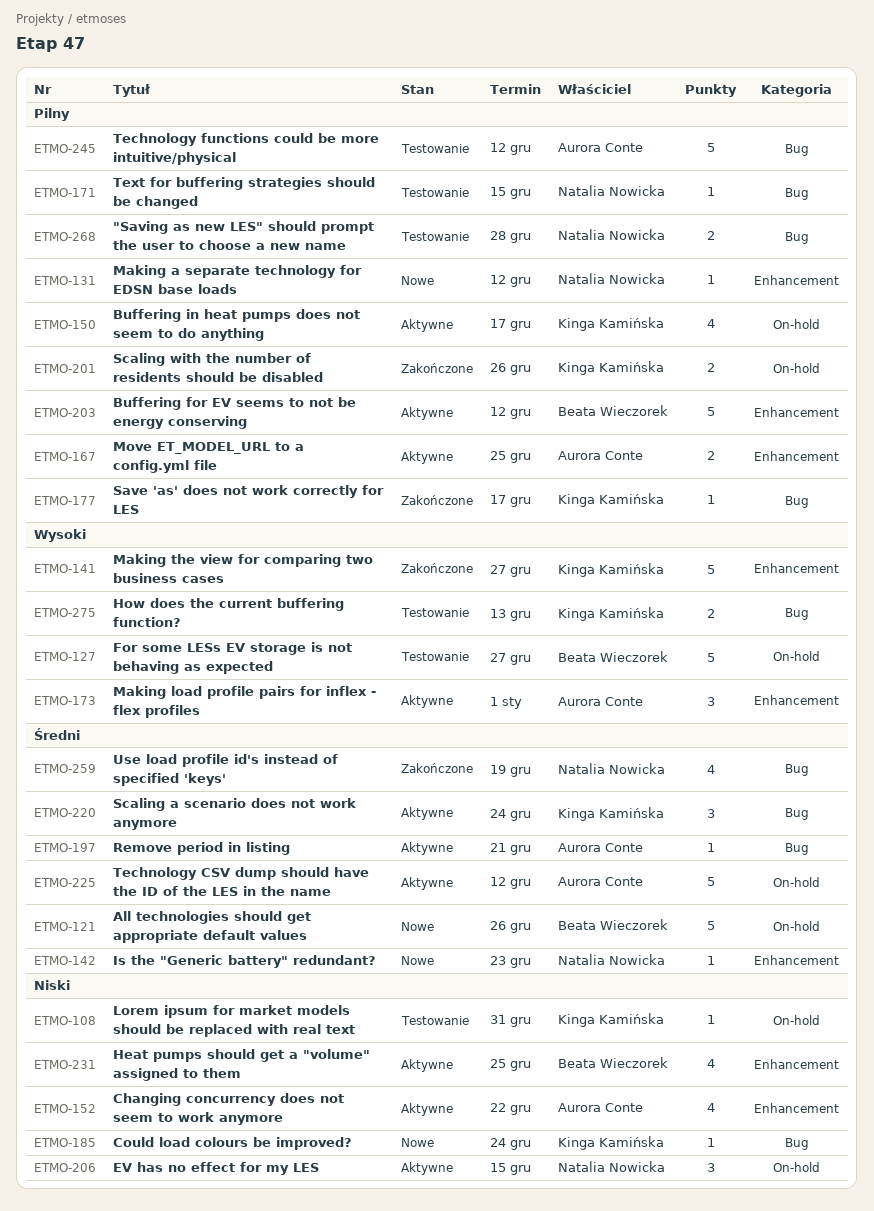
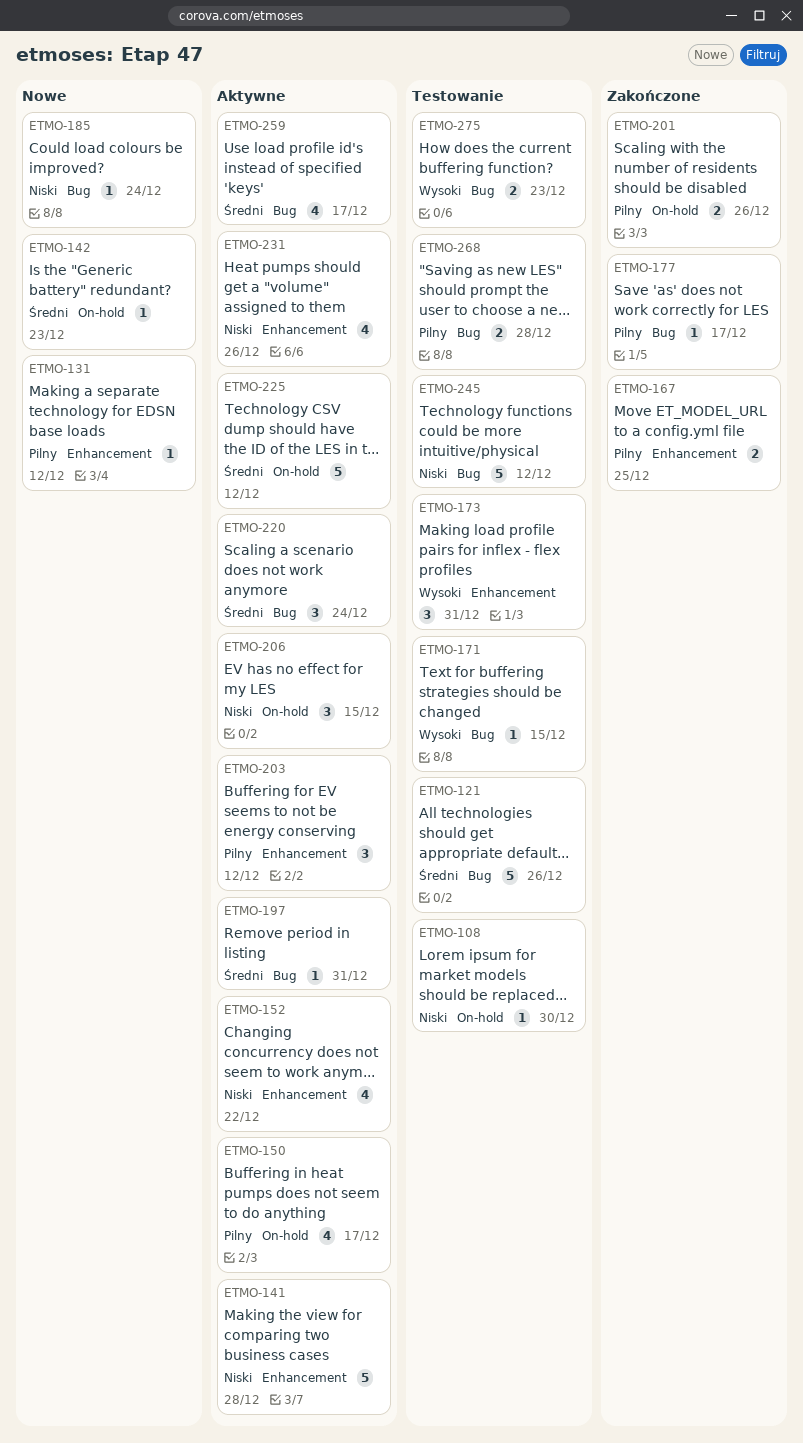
ETMO-108, due: Dec 31 -> Dec 30
ETMO-121, status: Nowe -> Testowanie
ETMO-121, label: On-hold -> Bug
ETMO-127: present -> none
ETMO-141, status: Zakończone -> Aktywne
ETMO-141, priority: Wysoki -> Niski
ETMO-141, due: Dec 27 -> Dec 28
ETMO-142, label: Enhancement -> On-hold
ETMO-167, status: Aktywne -> Zakończone
ETMO-171, priority: Pilny -> Wysoki
ETMO-173, status: Aktywne -> Testowanie
ETMO-173, due: Jan 1 -> Dec 31
ETMO-197, due: Dec 21 -> Dec 31
ETMO-203, estimate: 5 -> 3
ETMO-231, due: Dec 25 -> Dec 26
ETMO-245, priority: Pilny -> Niski
ETMO-259, status: Zakończone -> Aktywne
ETMO-259, due: Dec 19 -> Dec 17
ETMO-275, due: Dec 13 -> Dec 23

